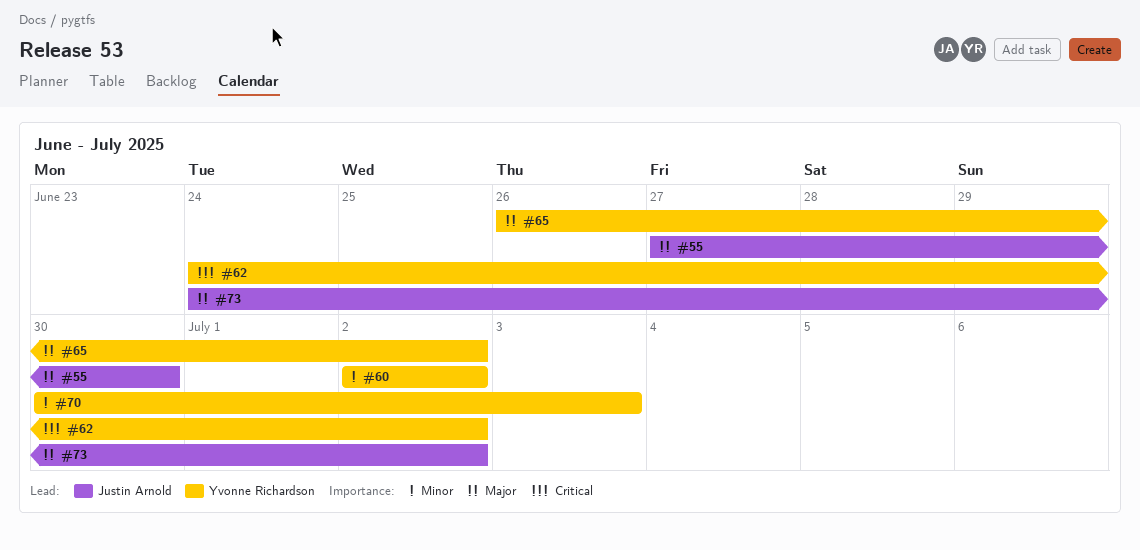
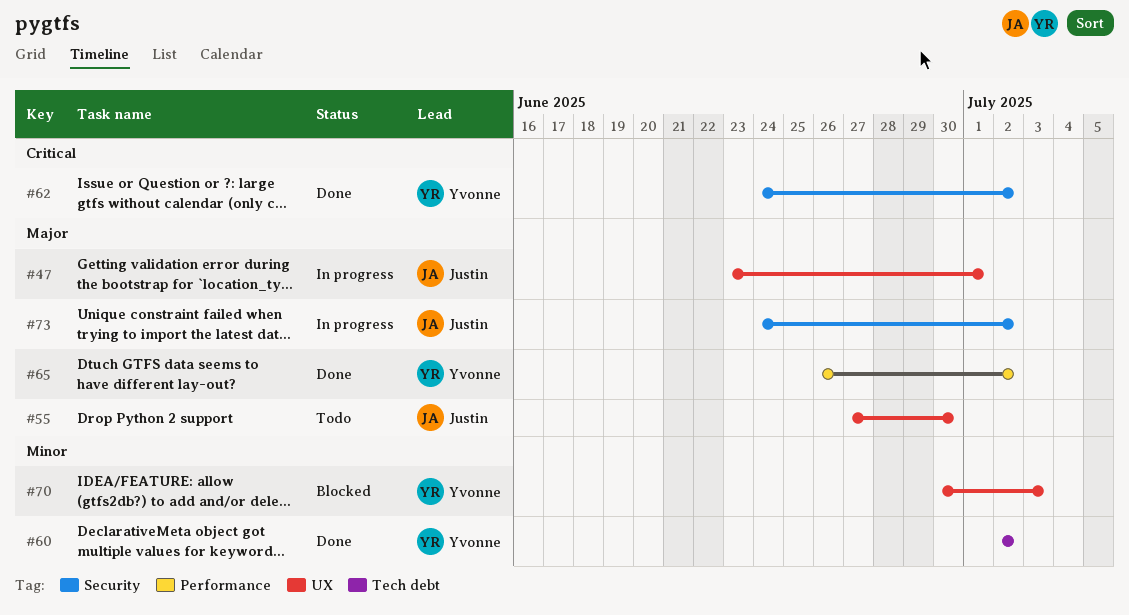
#47: none -> present

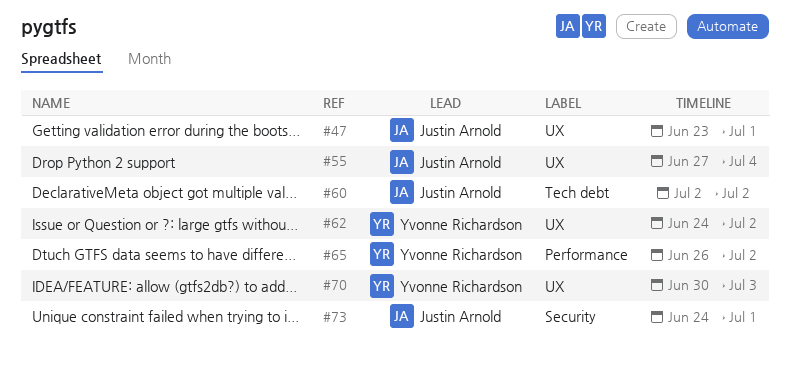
#55, due: Jun 30 -> Jul 4
#60, owner: Yvonne Richardson -> Justin Arnold
#62, label: Security -> UX
#73, due: Jul 2 -> Jul 1

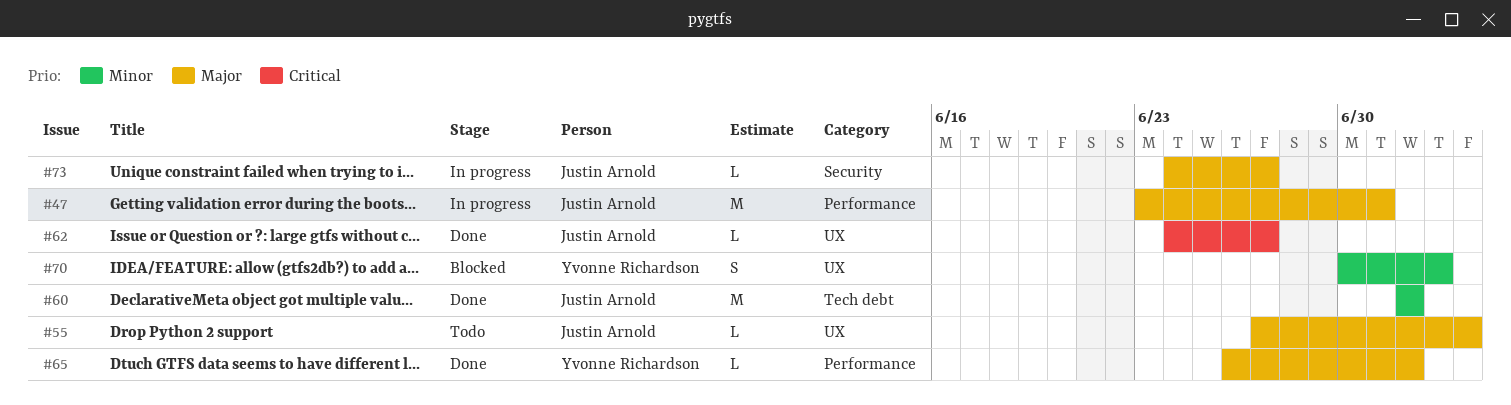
#47, label: UX -> Performance
#62, owner: Yvonne Richardson -> Justin Arnold
#62, due: Jul 2 -> Jun 27
#73, due: Jul 1 -> Jun 27

